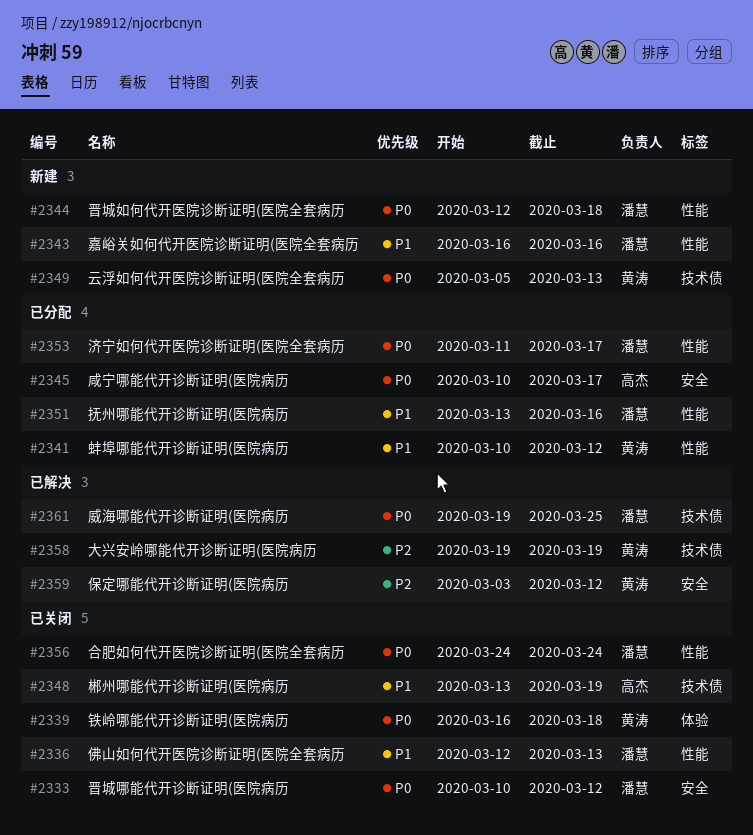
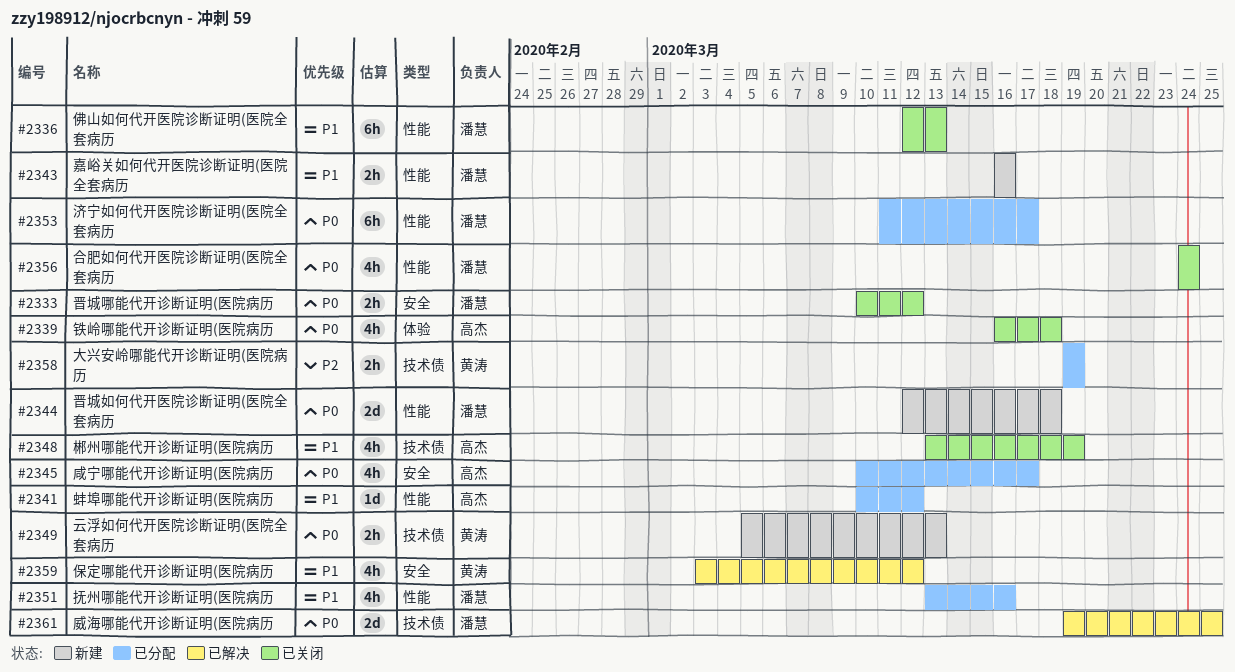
#2339, owner: 黄涛 -> 高杰
#2341, owner: 黄涛 -> 高杰
#2358, status: 已解决 -> 已分配
#2359, priority: P2 -> P1

